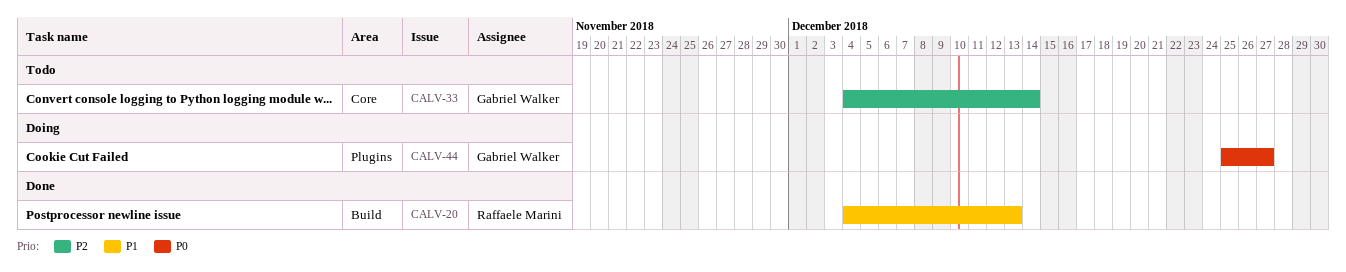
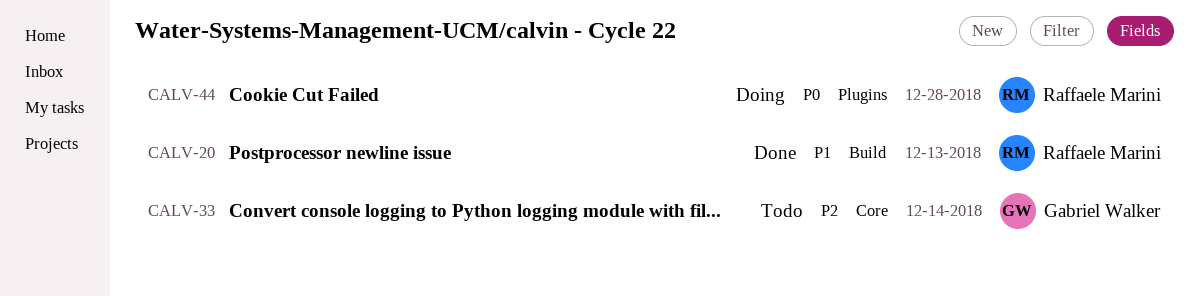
CALV-44, owner: Gabriel Walker -> Raffaele Marini
CALV-44, due: Dec 27 -> Dec 28

